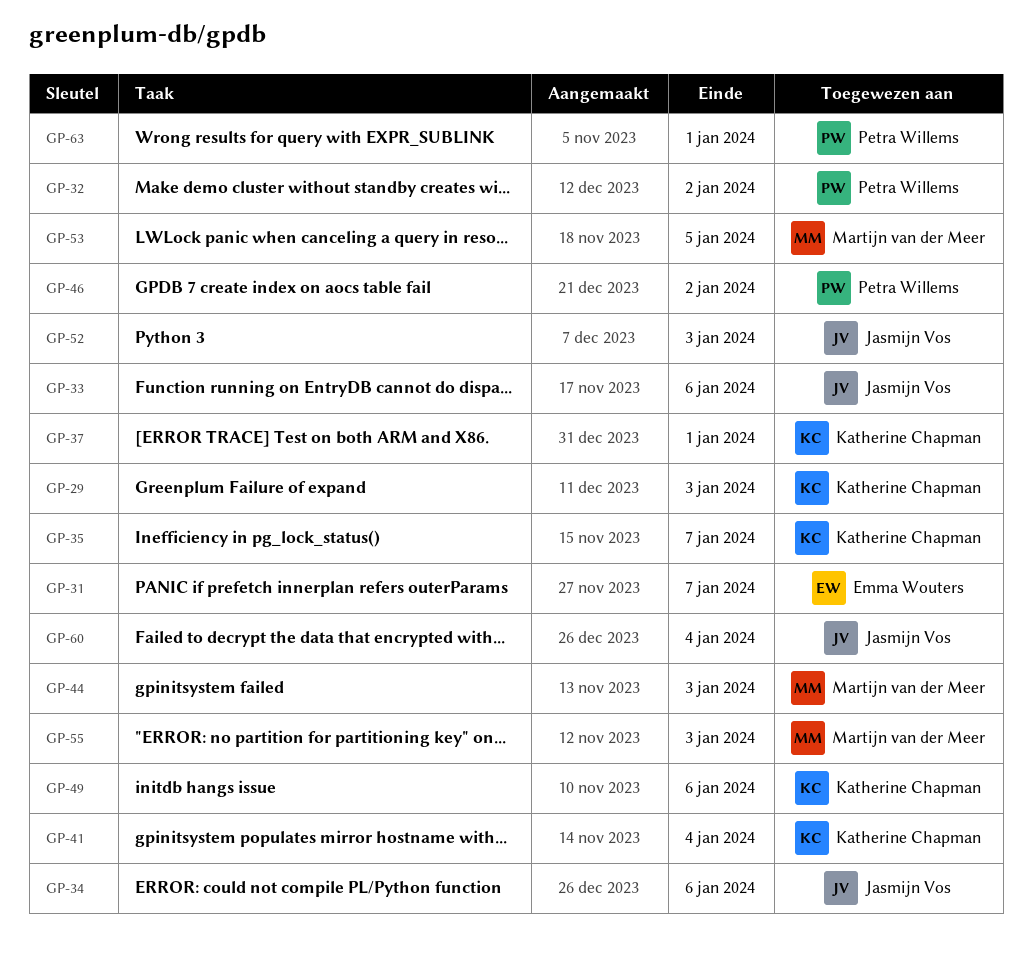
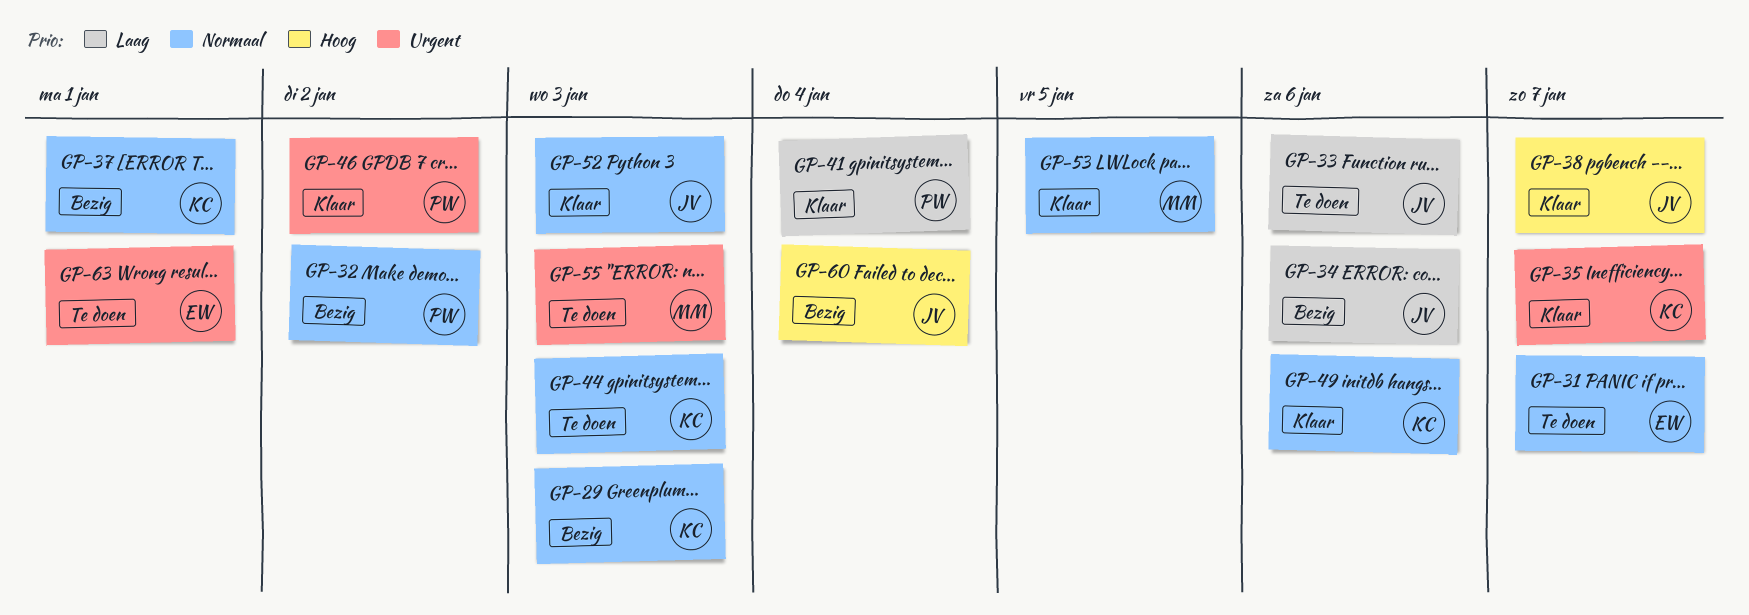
GP-38: none -> present
GP-41, owner: Katherine Chapman -> Petra Willems
GP-44, owner: Martijn van der Meer -> Katherine Chapman
GP-63, owner: Petra Willems -> Emma Wouters

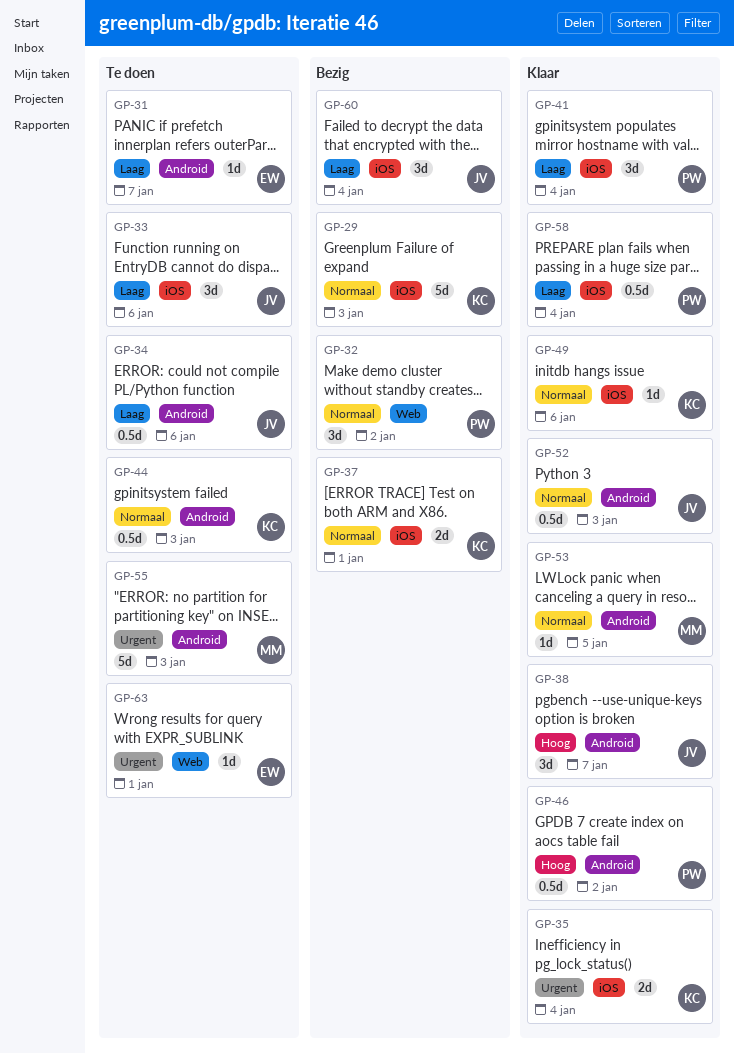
GP-31, priority: Normaal -> Laag
GP-34, status: Bezig -> Te doen
GP-35, due: Jan 7 -> Jan 4
GP-46, priority: Urgent -> Hoog
GP-58: none -> present
GP-60, priority: Hoog -> Laag

